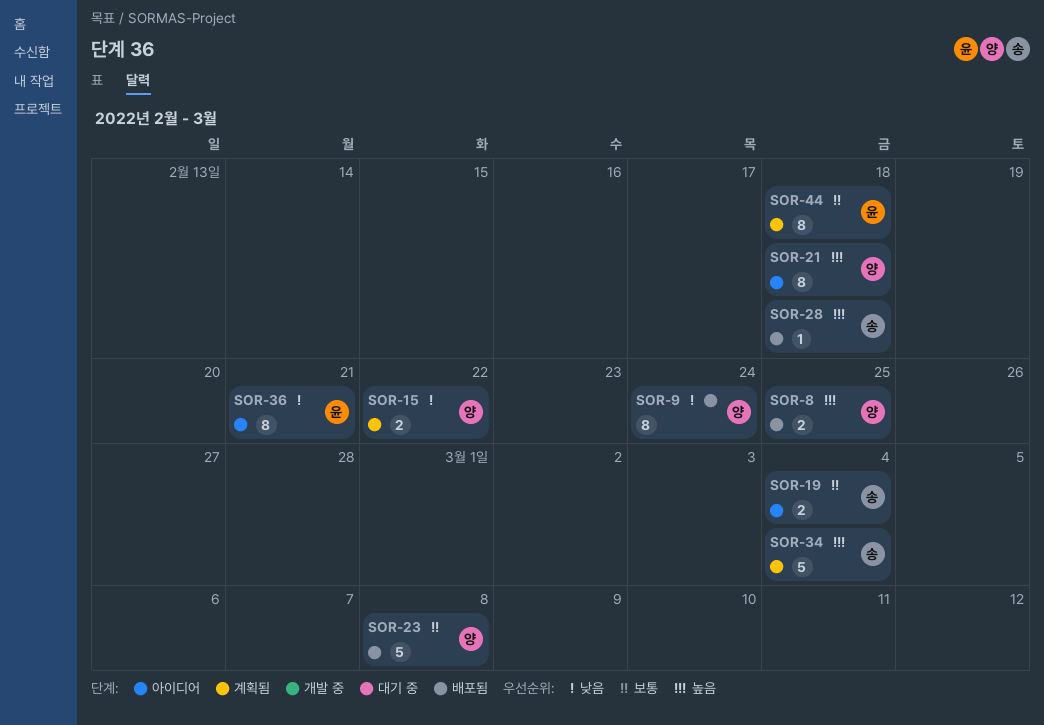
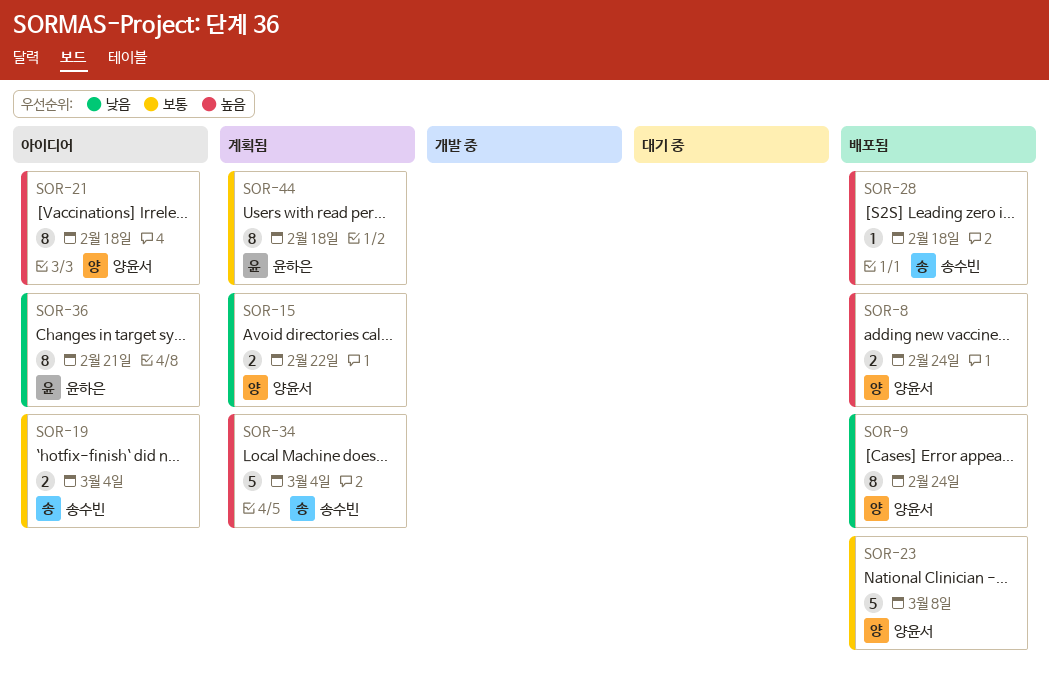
SOR-8, due: Feb 25 -> Feb 24

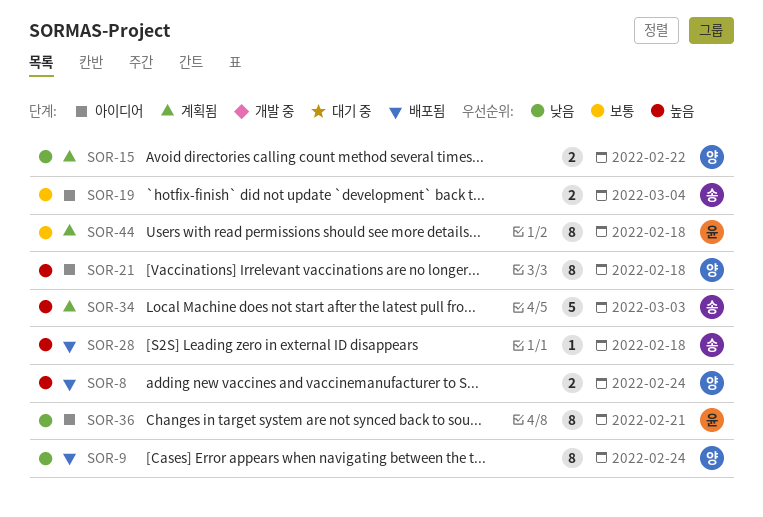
SOR-23: present -> none
SOR-34, due: Mar 4 -> Mar 3

